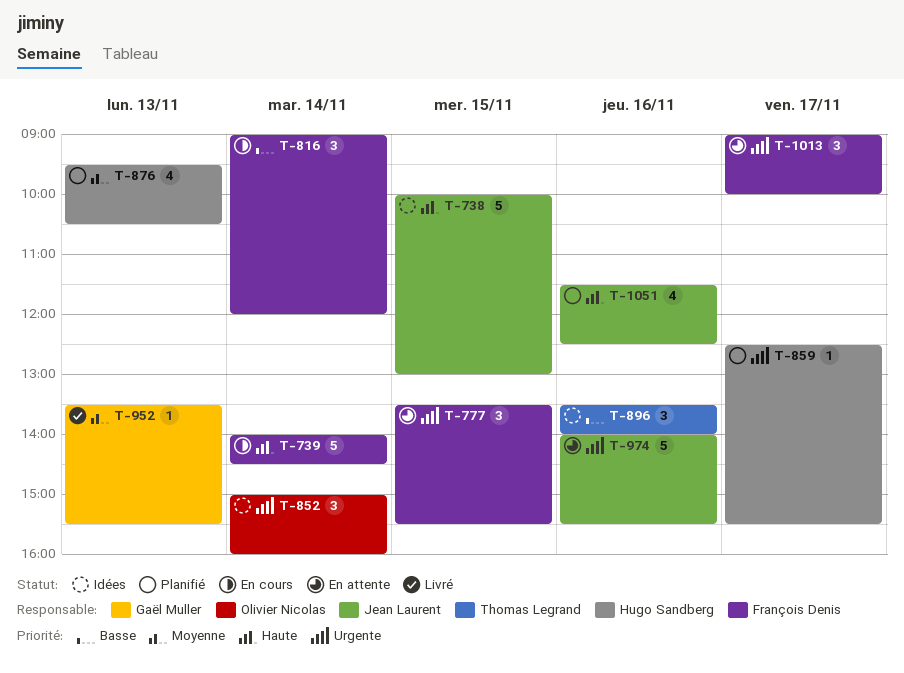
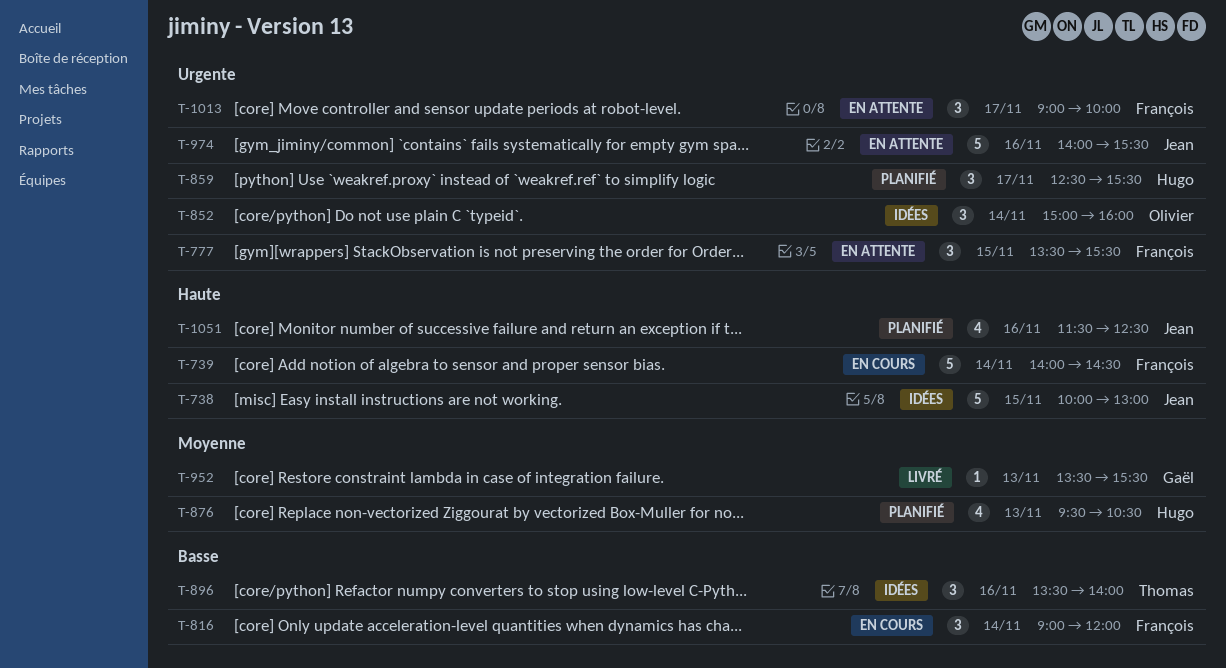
T-859, estimate: 1 -> 3

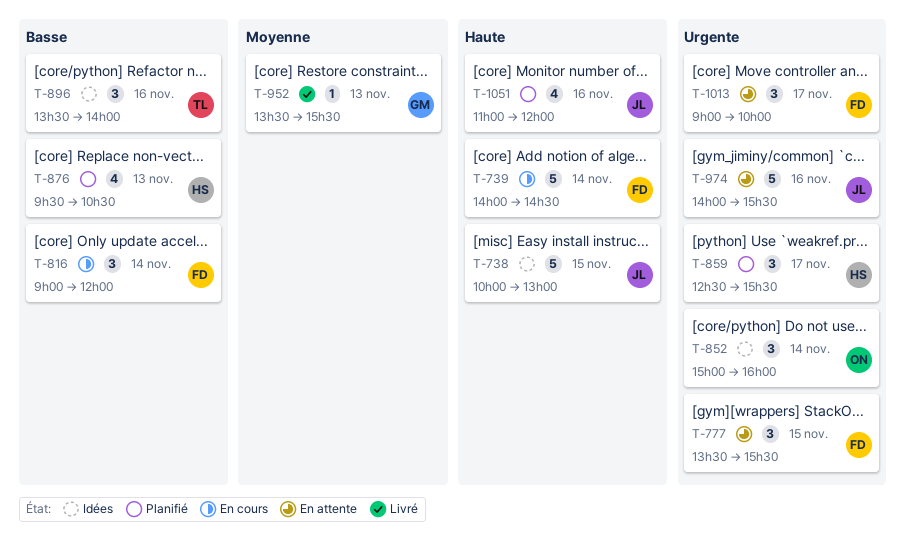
T-876, priority: Moyenne -> Basse
T-1051, begins: 11:30 -> 11:00
T-1051, ends: 12:30 -> 12:00

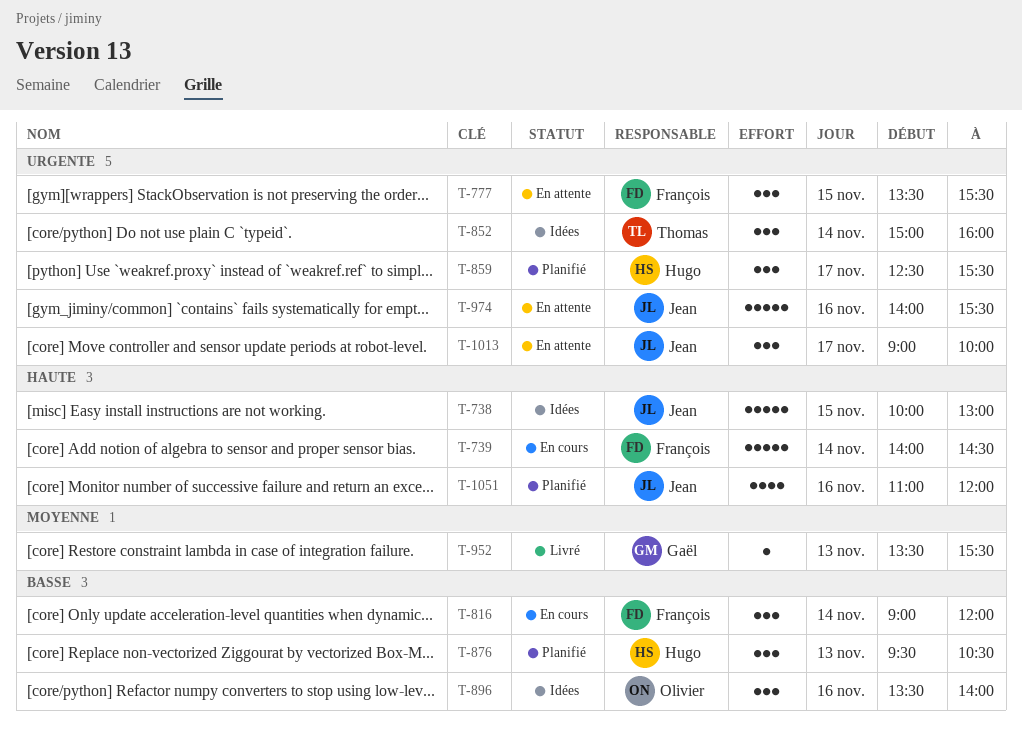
T-852, owner: Olivier -> Thomas
T-876, estimate: 4 -> 3
T-896, owner: Thomas -> Olivier
T-1013, owner: François -> Jean

